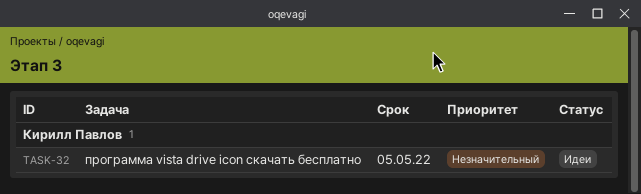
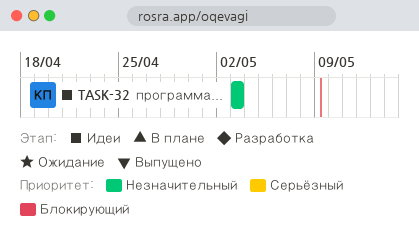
TASK-32, due: May 5 -> May 3

